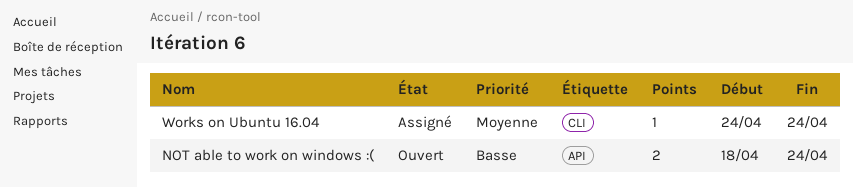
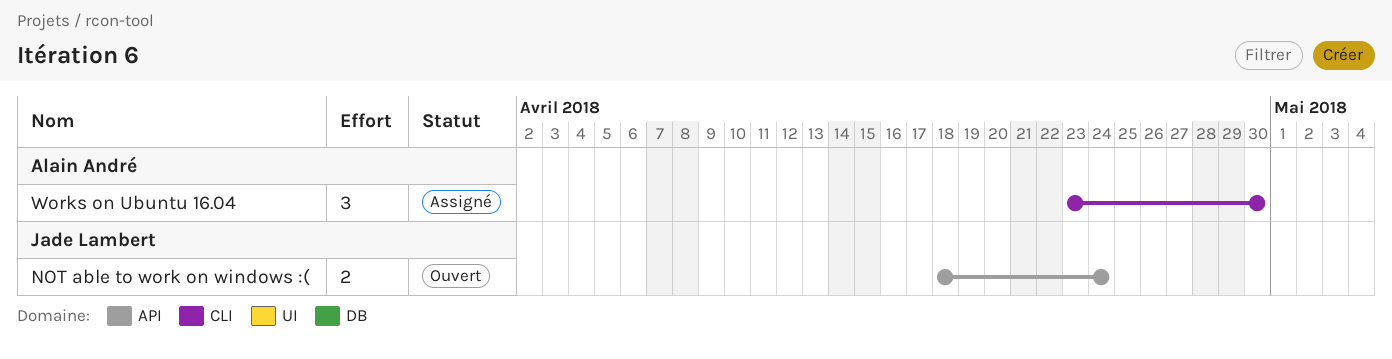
Works on Ubuntu 16.04, estimate: 1 -> 3
Works on Ubuntu 16.04, start: Apr 24 -> Apr 23
Works on Ubuntu 16.04, due: Apr 24 -> Apr 30

